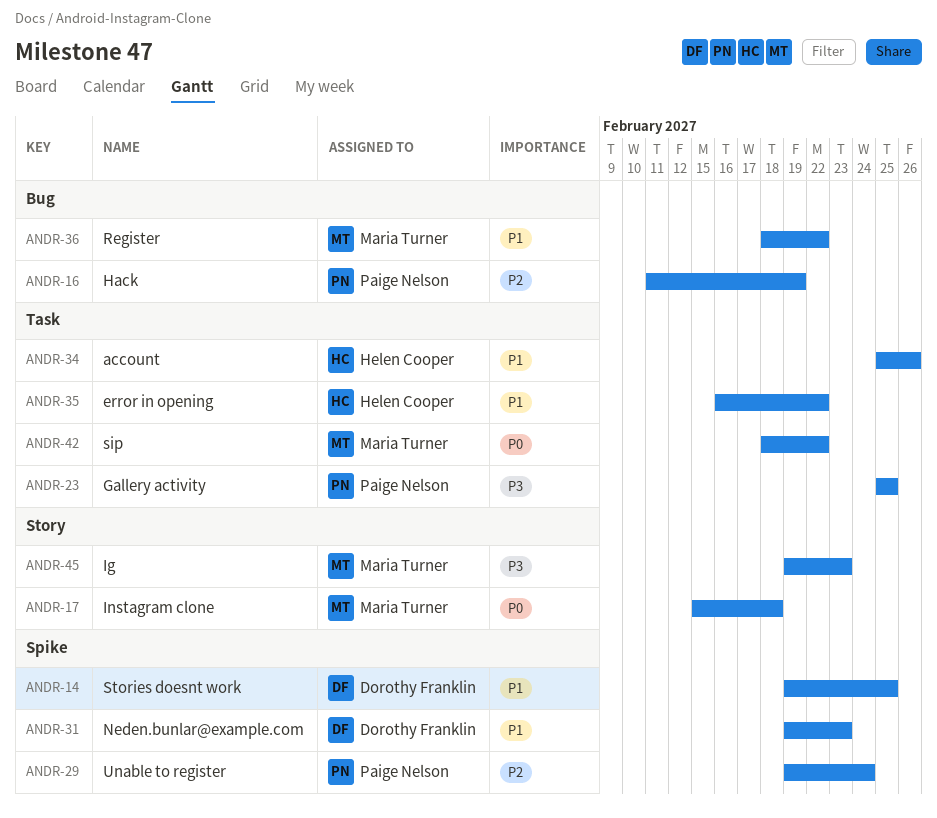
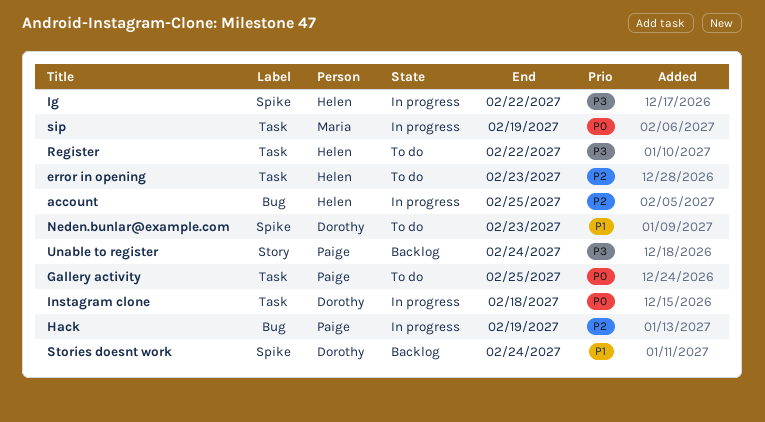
account, priority: P1 -> P2
account, label: Task -> Bug
account, due: Feb 26 -> Feb 25
error in opening, priority: P1 -> P2
error in opening, due: Feb 22 -> Feb 23
Gallery activity, priority: P3 -> P0
Ig, owner: Maria Turner -> Helen Cooper
Ig, label: Story -> Spike
Ig, due: Feb 23 -> Feb 22
Instagram clone, owner: Maria Turner -> Dorothy Franklin
Instagram clone, label: Story -> Task
Register, owner: Maria Turner -> Helen Cooper
Register, priority: P1 -> P3
Register, label: Bug -> Task
sip, due: Feb 22 -> Feb 19
Stories doesnt work, due: Feb 25 -> Feb 24
Unable to register, priority: P2 -> P3
Unable to register, label: Spike -> Story

